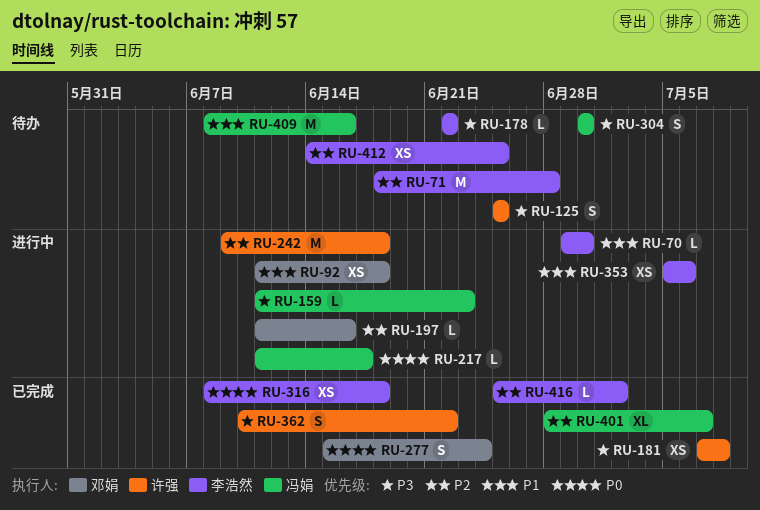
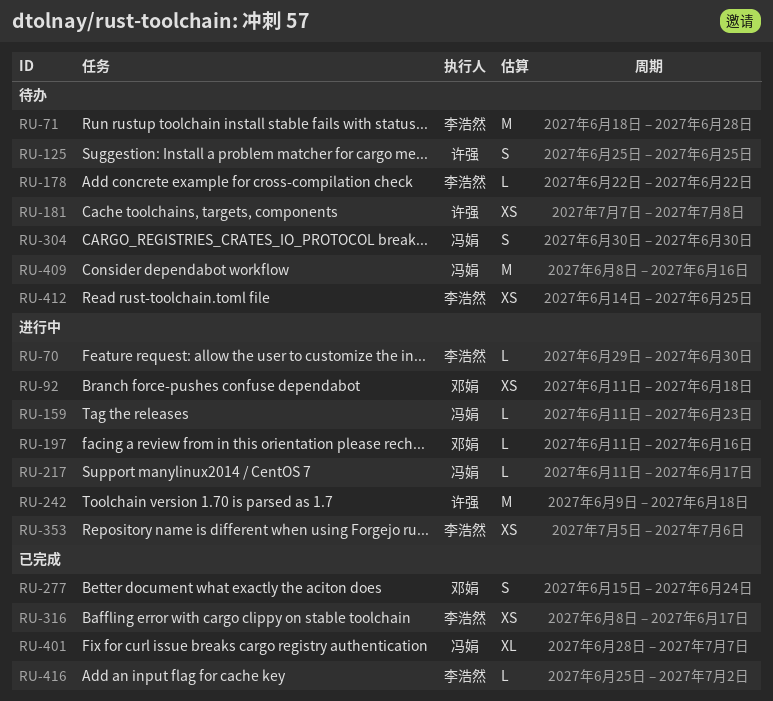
RU-181, status: 已完成 -> 待办
RU-316, due: Jun 18 -> Jun 17
RU-362: present -> none

